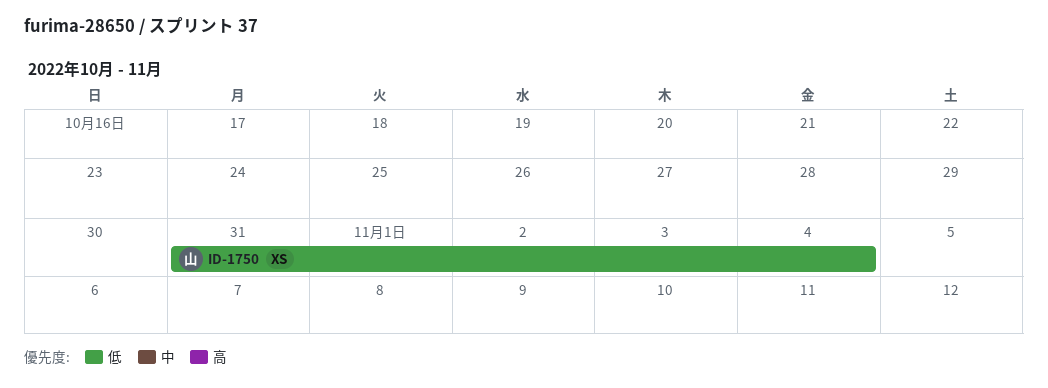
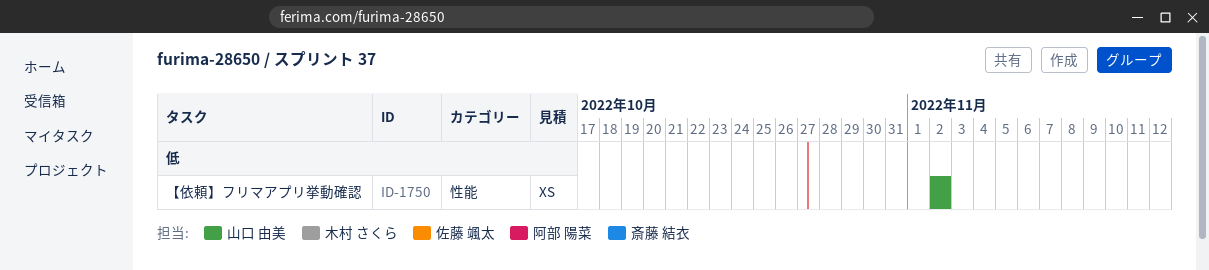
ID-1750, start: Oct 31 -> Nov 2
ID-1750, due: Nov 4 -> Nov 2

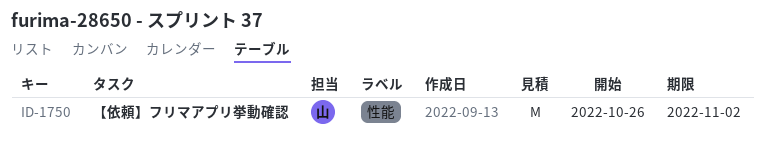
ID-1750, estimate: XS -> M
ID-1750, start: Nov 2 -> Oct 26

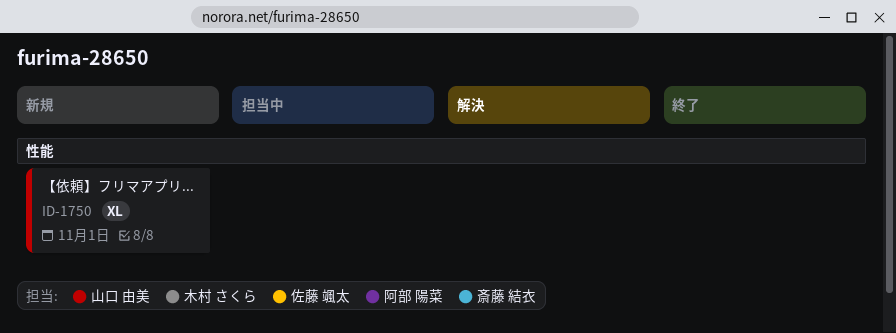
ID-1750, estimate: M -> XL
ID-1750, due: Nov 2 -> Nov 1

